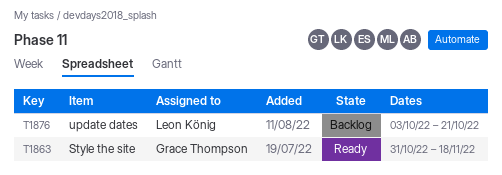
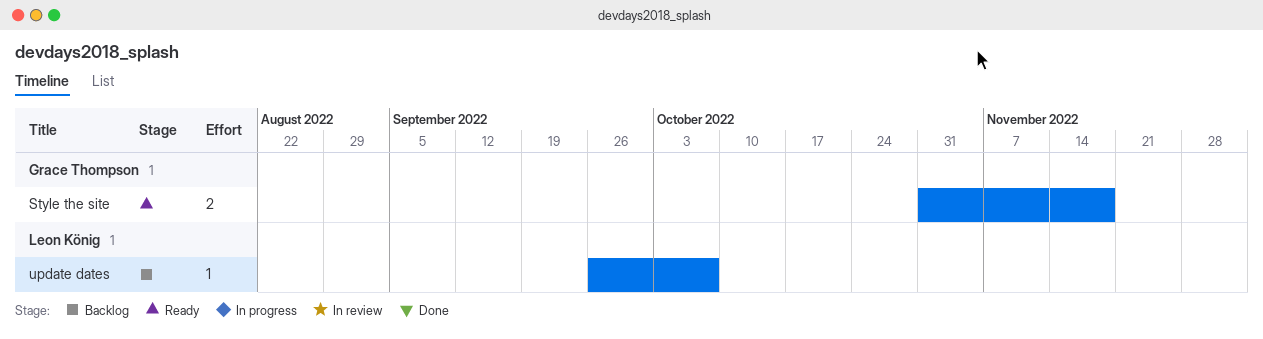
update dates, start: Oct 3 -> Sep 26
update dates, due: Oct 21 -> Oct 7

